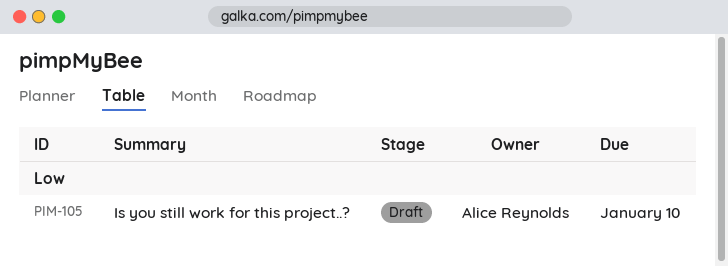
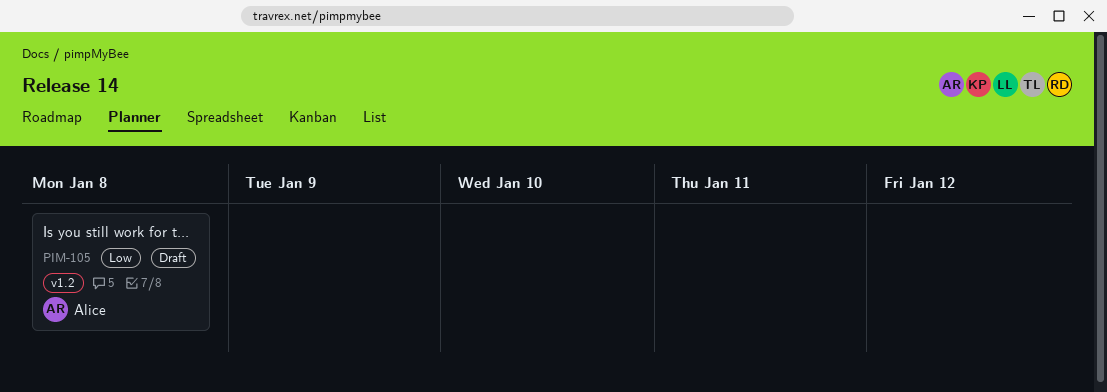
PIM-105, due: Jan 10 -> Jan 8

